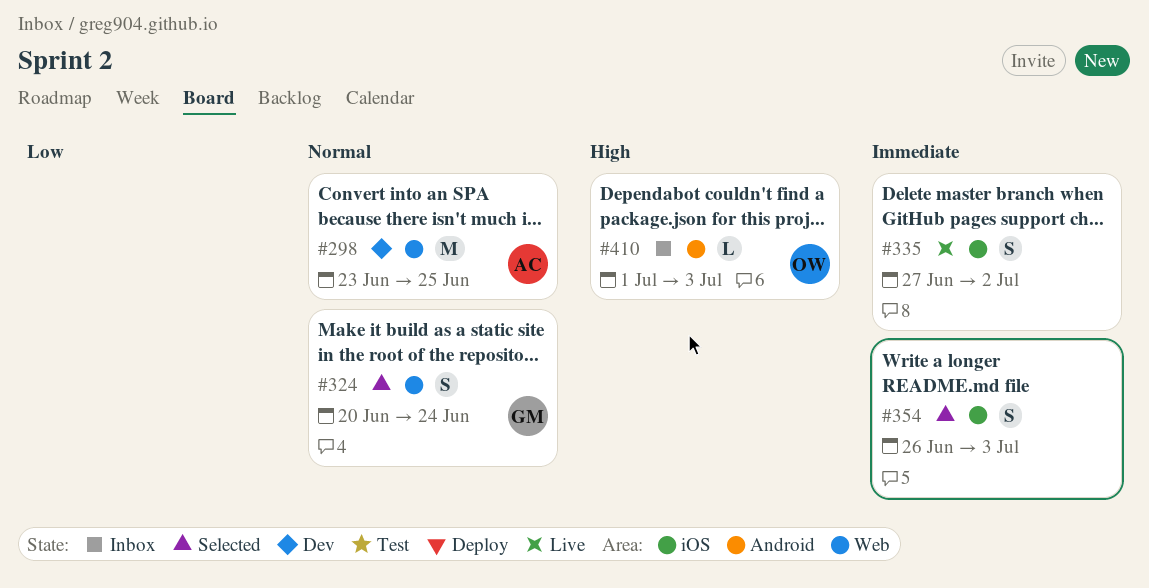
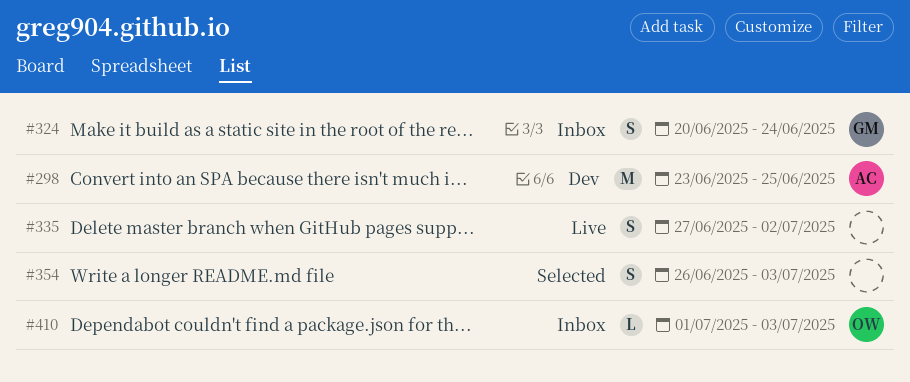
#324, status: Selected -> Inbox

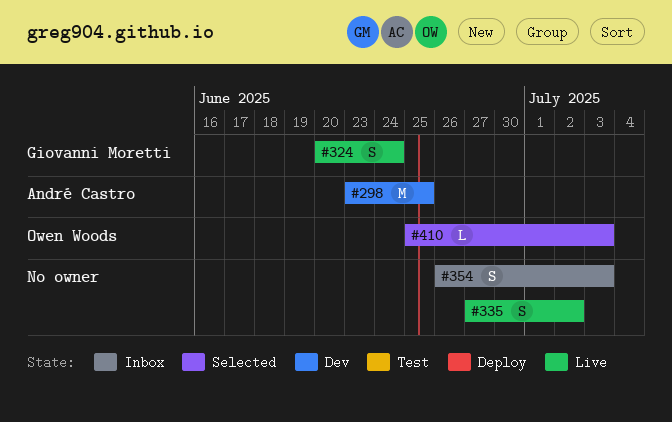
#324, status: Inbox -> Live
#354, status: Selected -> Inbox
#410, status: Inbox -> Selected
#410, start: Jul 1 -> Jun 25

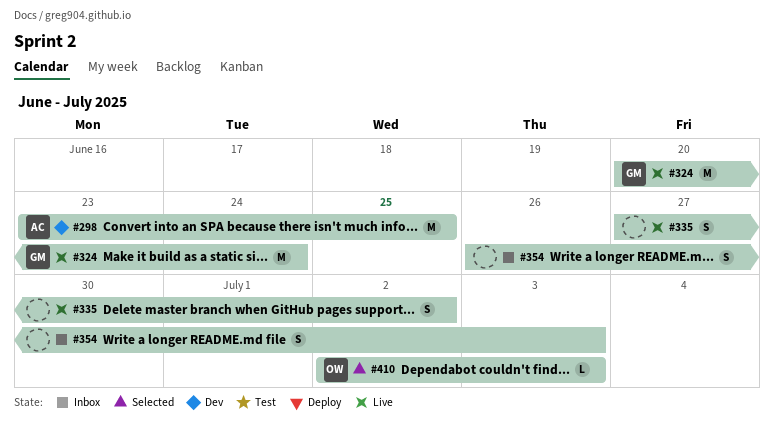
#324, estimate: S -> M
#410, start: Jun 25 -> Jul 2

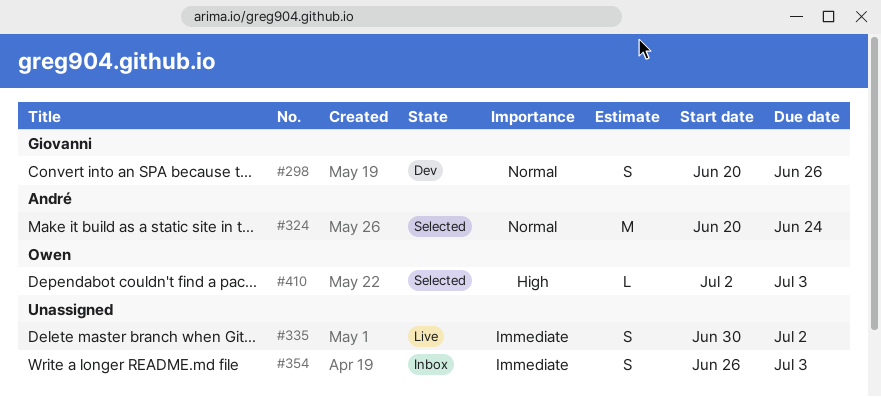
#298, owner: André -> Giovanni
#298, estimate: M -> S
#298, start: Jun 23 -> Jun 20
#298, due: Jun 25 -> Jun 26
#324, status: Live -> Selected
#324, owner: Giovanni -> André
#335, start: Jun 27 -> Jun 30

